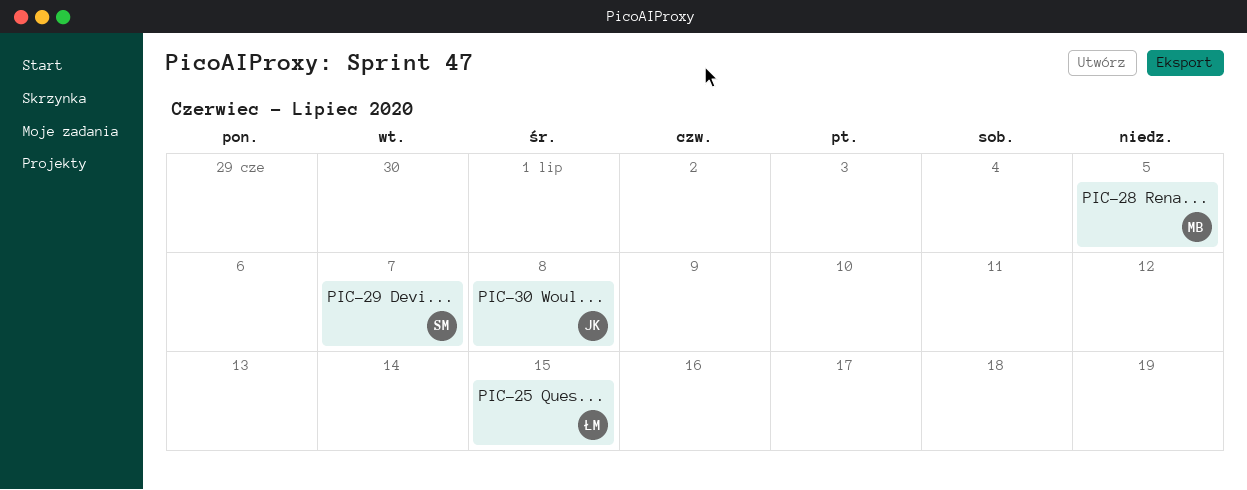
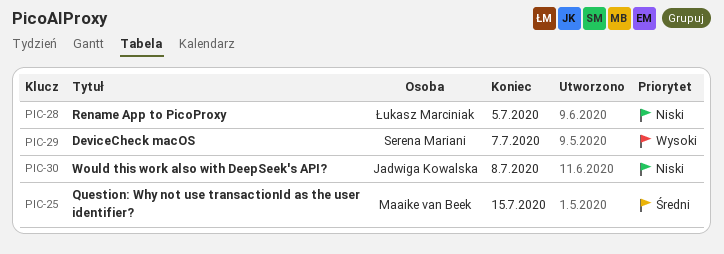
PIC-25, owner: Łukasz Marciniak -> Maaike van Beek
PIC-28, owner: Maaike van Beek -> Łukasz Marciniak

